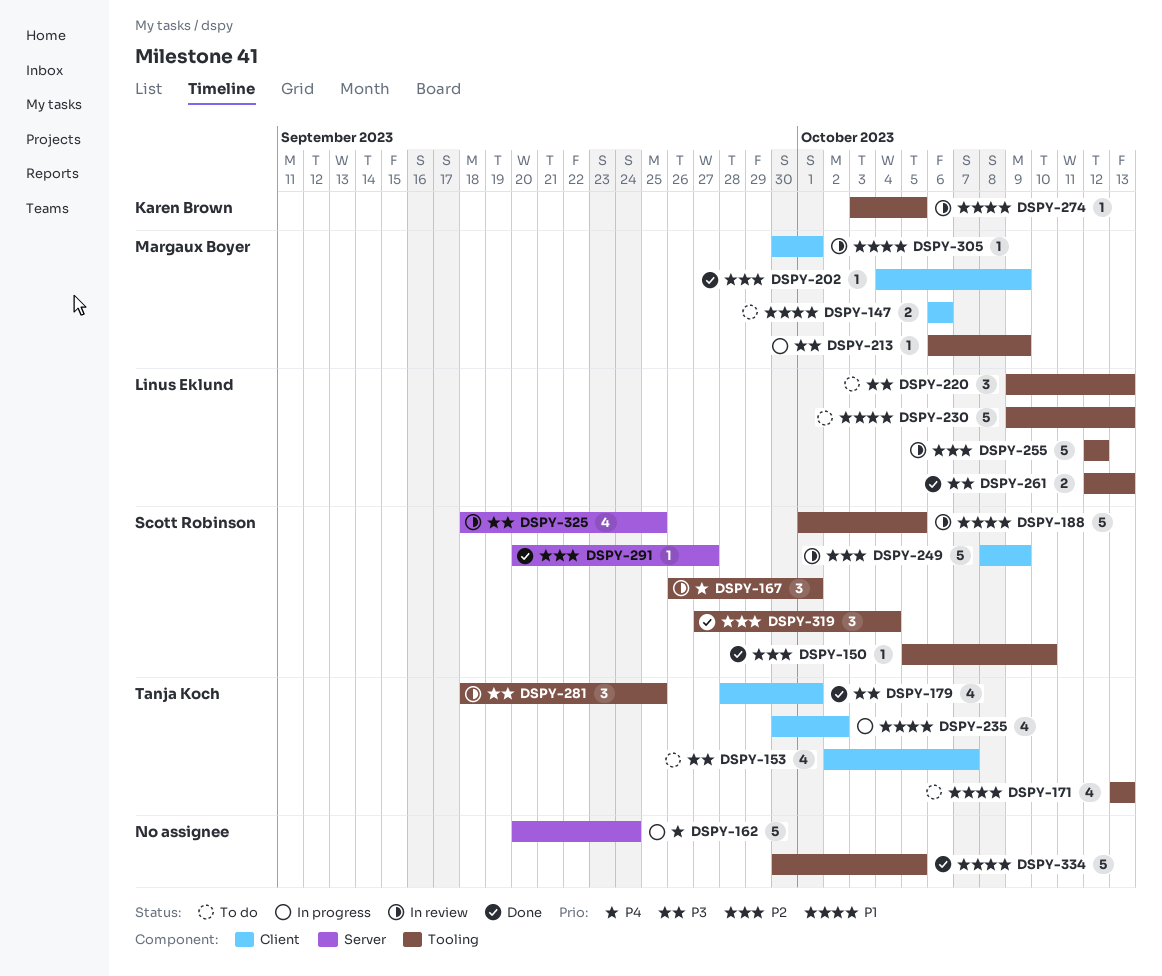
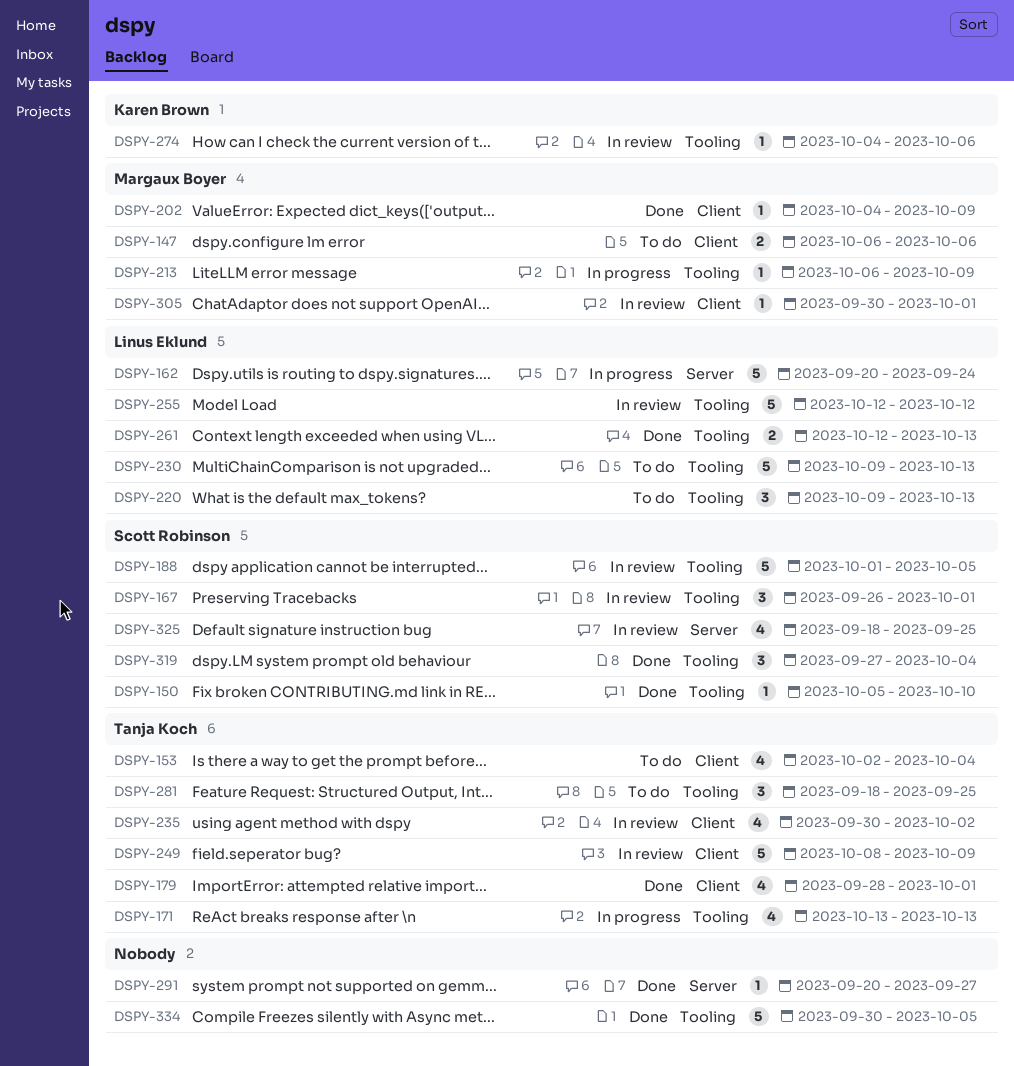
DSPY-153, due: Oct 7 -> Oct 4
DSPY-162, owner: none -> Linus Eklund
DSPY-171, status: To do -> In progress
DSPY-235, status: In progress -> In review
DSPY-249, owner: Scott Robinson -> Tanja Koch
DSPY-274, start: Oct 3 -> Oct 4
DSPY-274, due: Oct 5 -> Oct 6
DSPY-281, status: In review -> To do
DSPY-291, owner: Scott Robinson -> none

